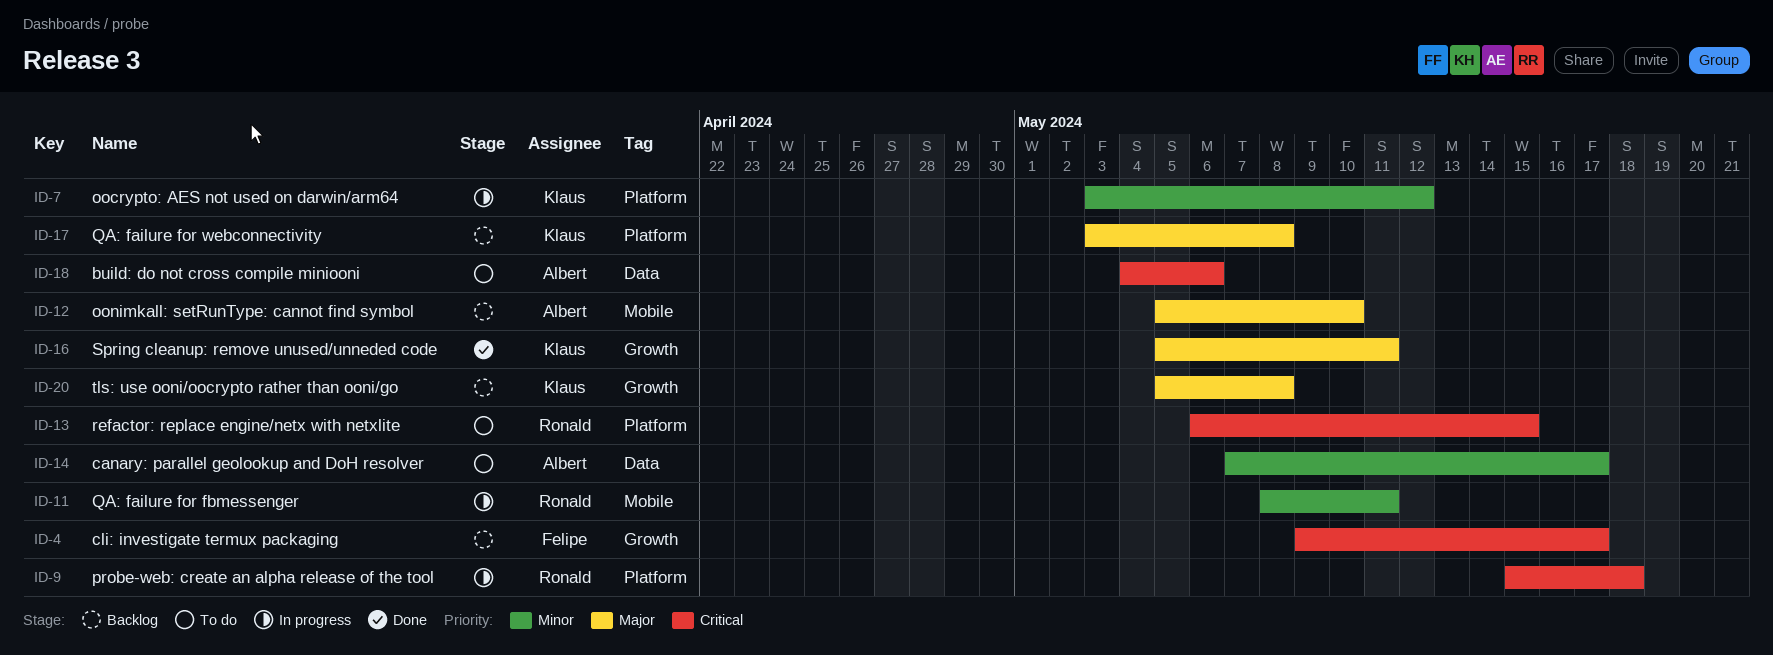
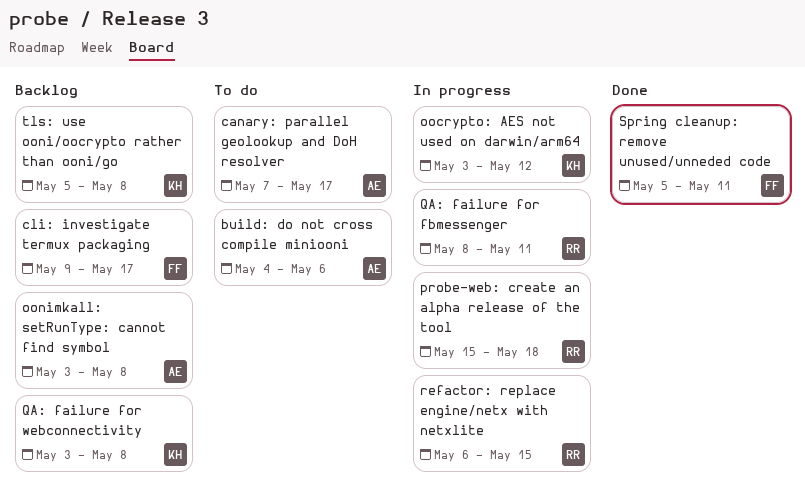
oonimkall: setRunType: cannot find symbol, start: May 5 -> May 3
oonimkall: setRunType: cannot find symbol, due: May 10 -> May 8
refactor: replace engine/netx with netxlite, status: To do -> In progress
Spring cleanup: remove unused/unneded code, owner: Klaus -> Felipe

